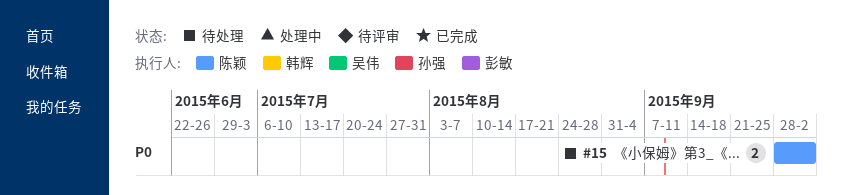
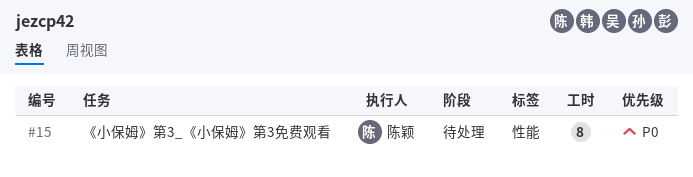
#15, estimate: 2 -> 8

